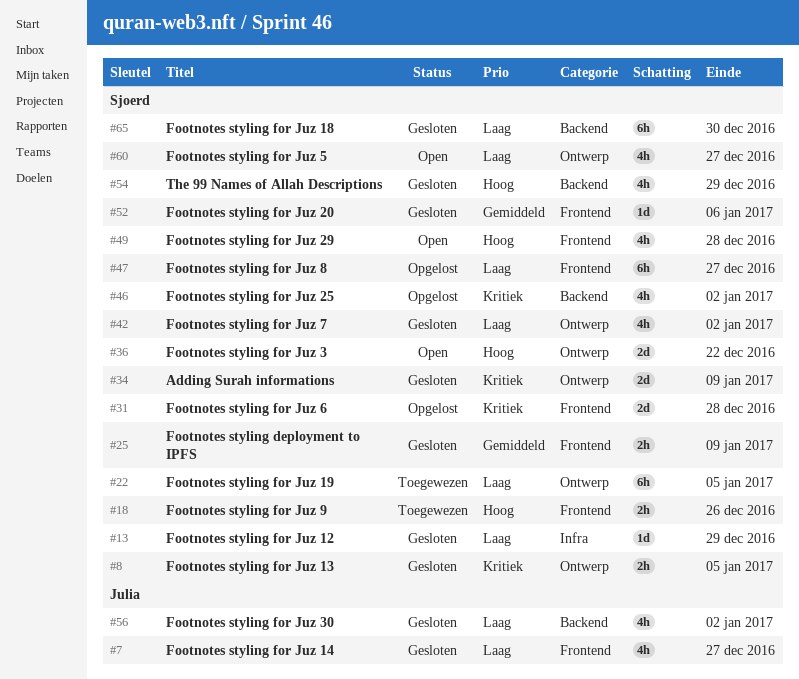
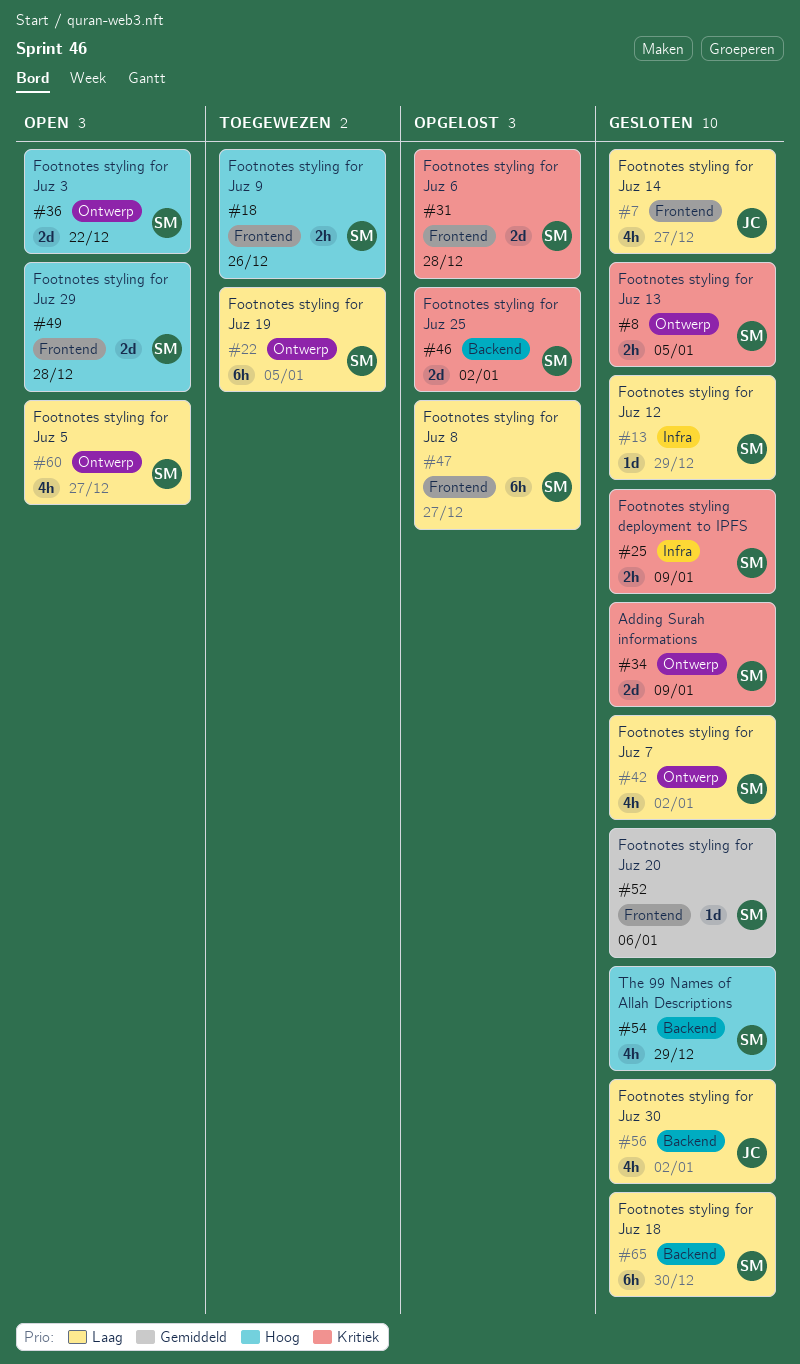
#25, priority: Gemiddeld -> Kritiek
#25, label: Frontend -> Infra
#46, estimate: 4h -> 2d
#49, estimate: 4h -> 2d

